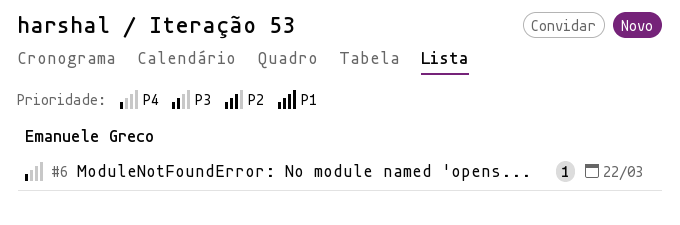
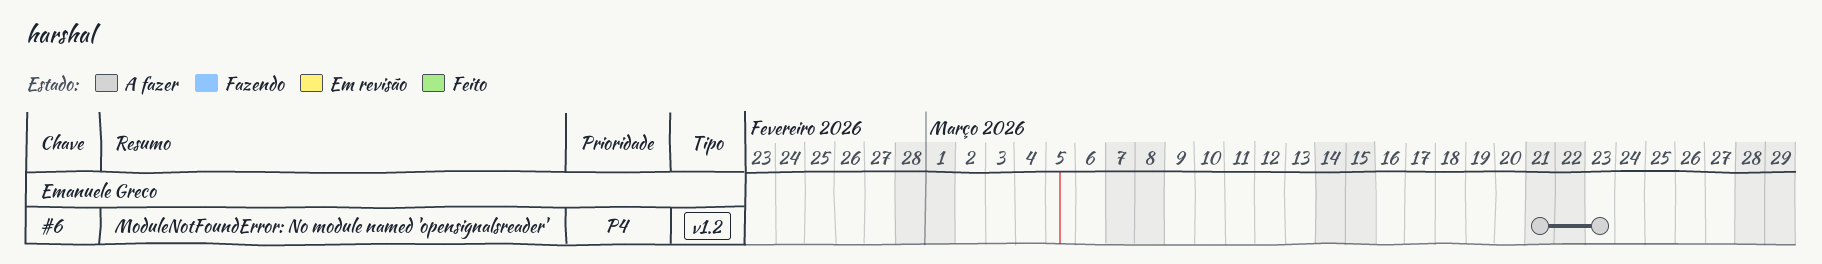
#6, due: Mar 22 -> Mar 23

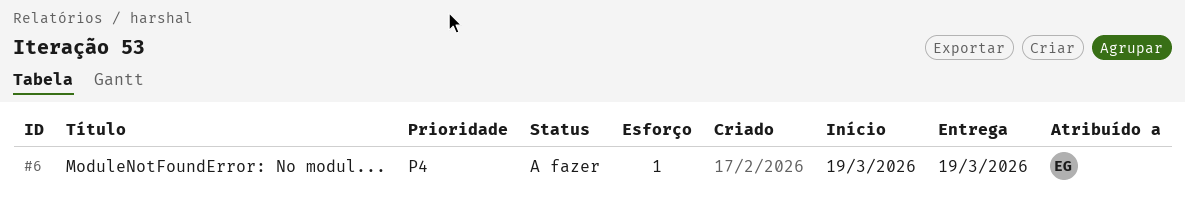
#6, start: Mar 21 -> Mar 19
#6, due: Mar 23 -> Mar 19

